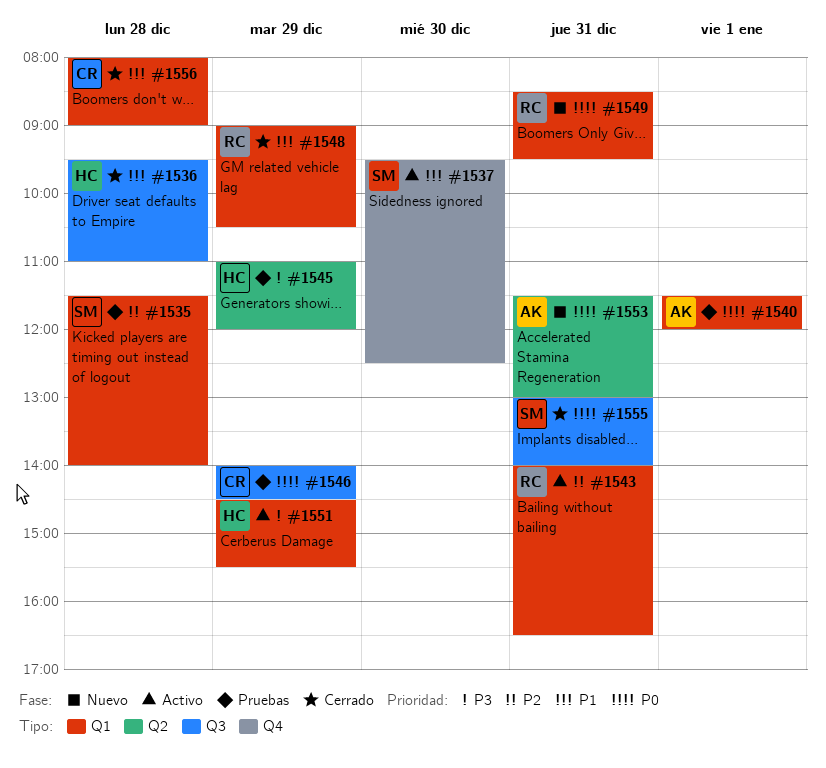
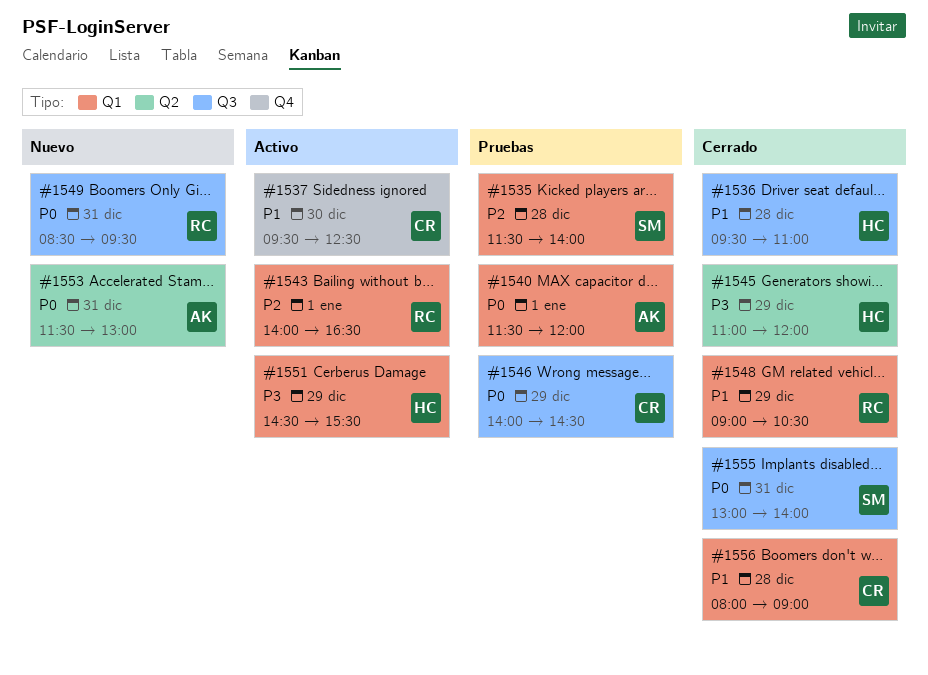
#1537, owner: SM -> CR
#1543, day: Dec 31 -> Jan 1
#1545, status: Pruebas -> Cerrado
#1549, label: Q1 -> Q3

